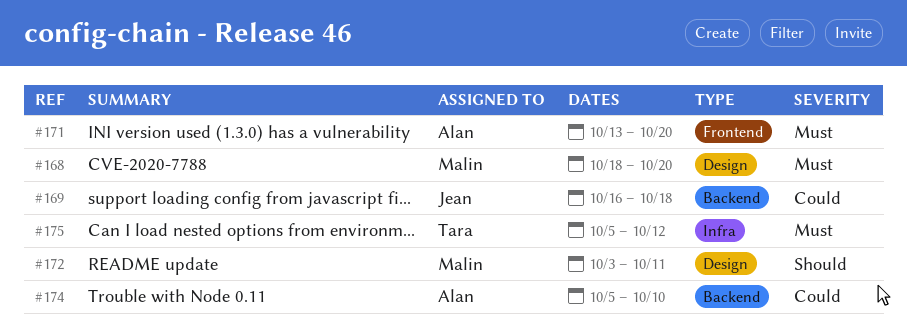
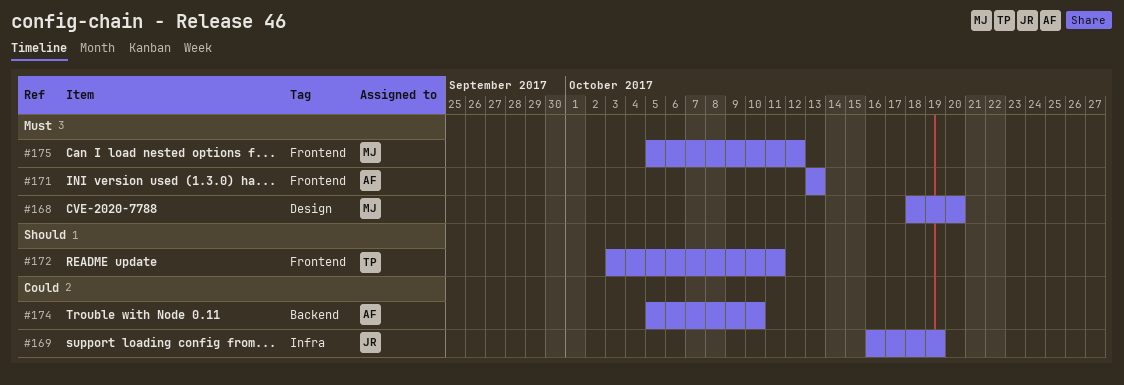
#169, label: Backend -> Infra
#169, due: Oct 18 -> Oct 19
#171, due: Oct 20 -> Oct 13
#172, owner: Malin -> Tara
#172, label: Design -> Frontend
#175, owner: Tara -> Malin
#175, label: Infra -> Frontend

